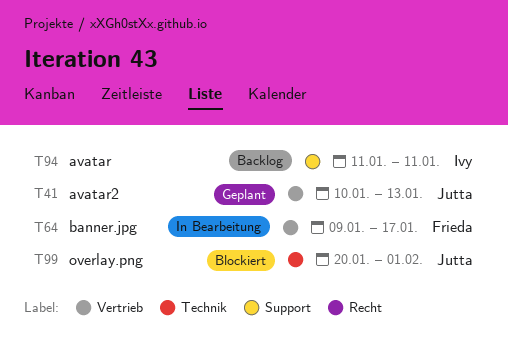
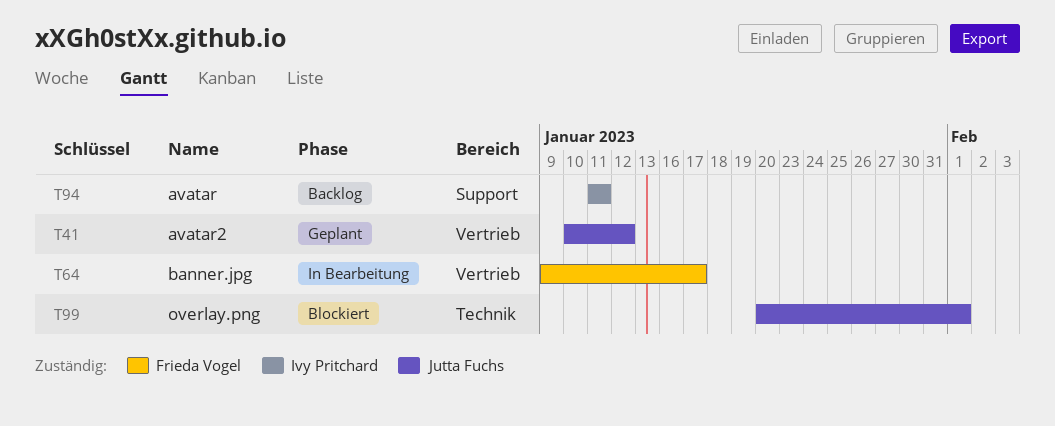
T41, due: Jan 13 -> Jan 12

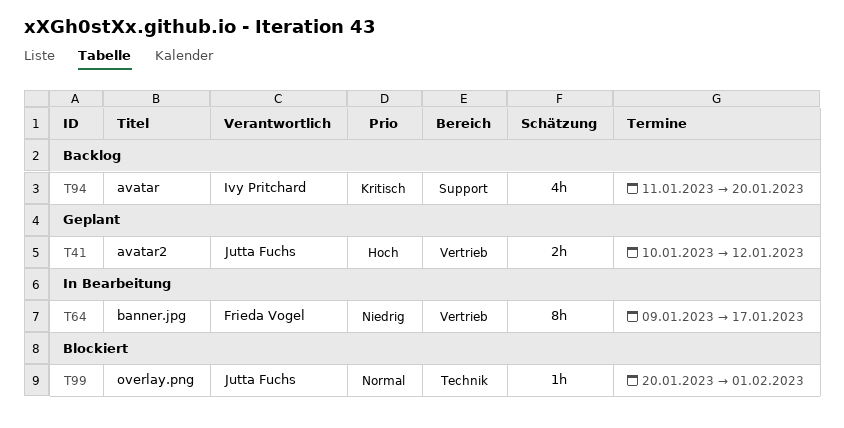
T94, due: Jan 11 -> Jan 20

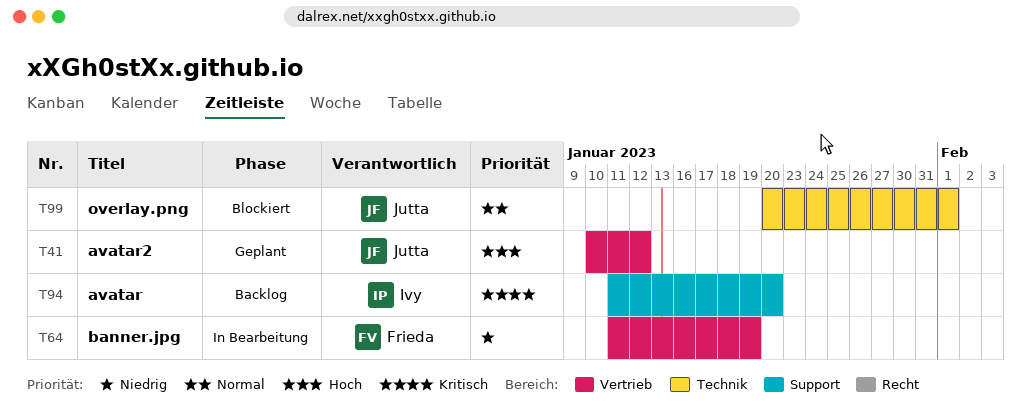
T64, start: Jan 9 -> Jan 11
T64, due: Jan 17 -> Jan 19

